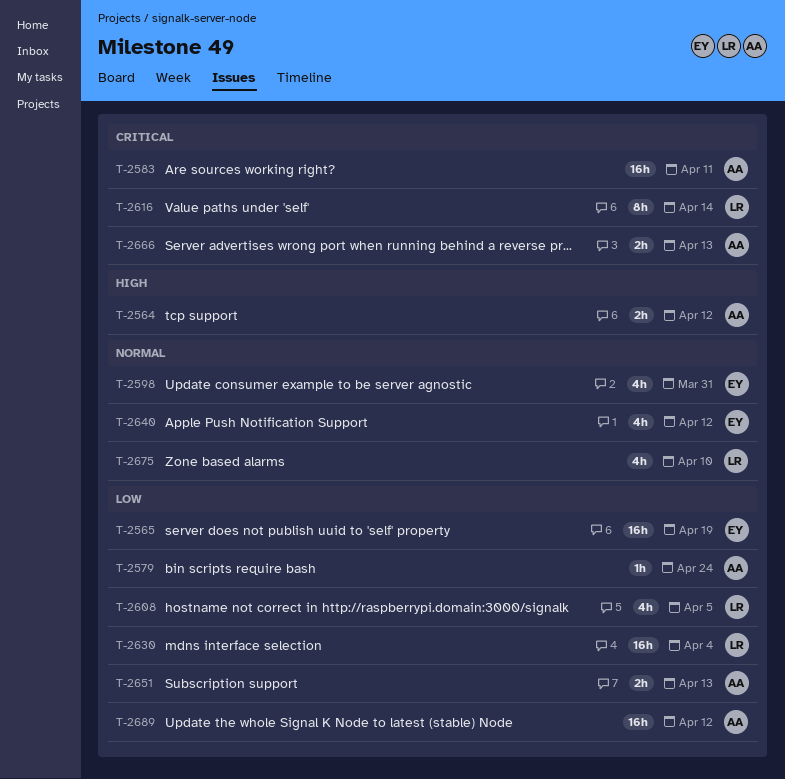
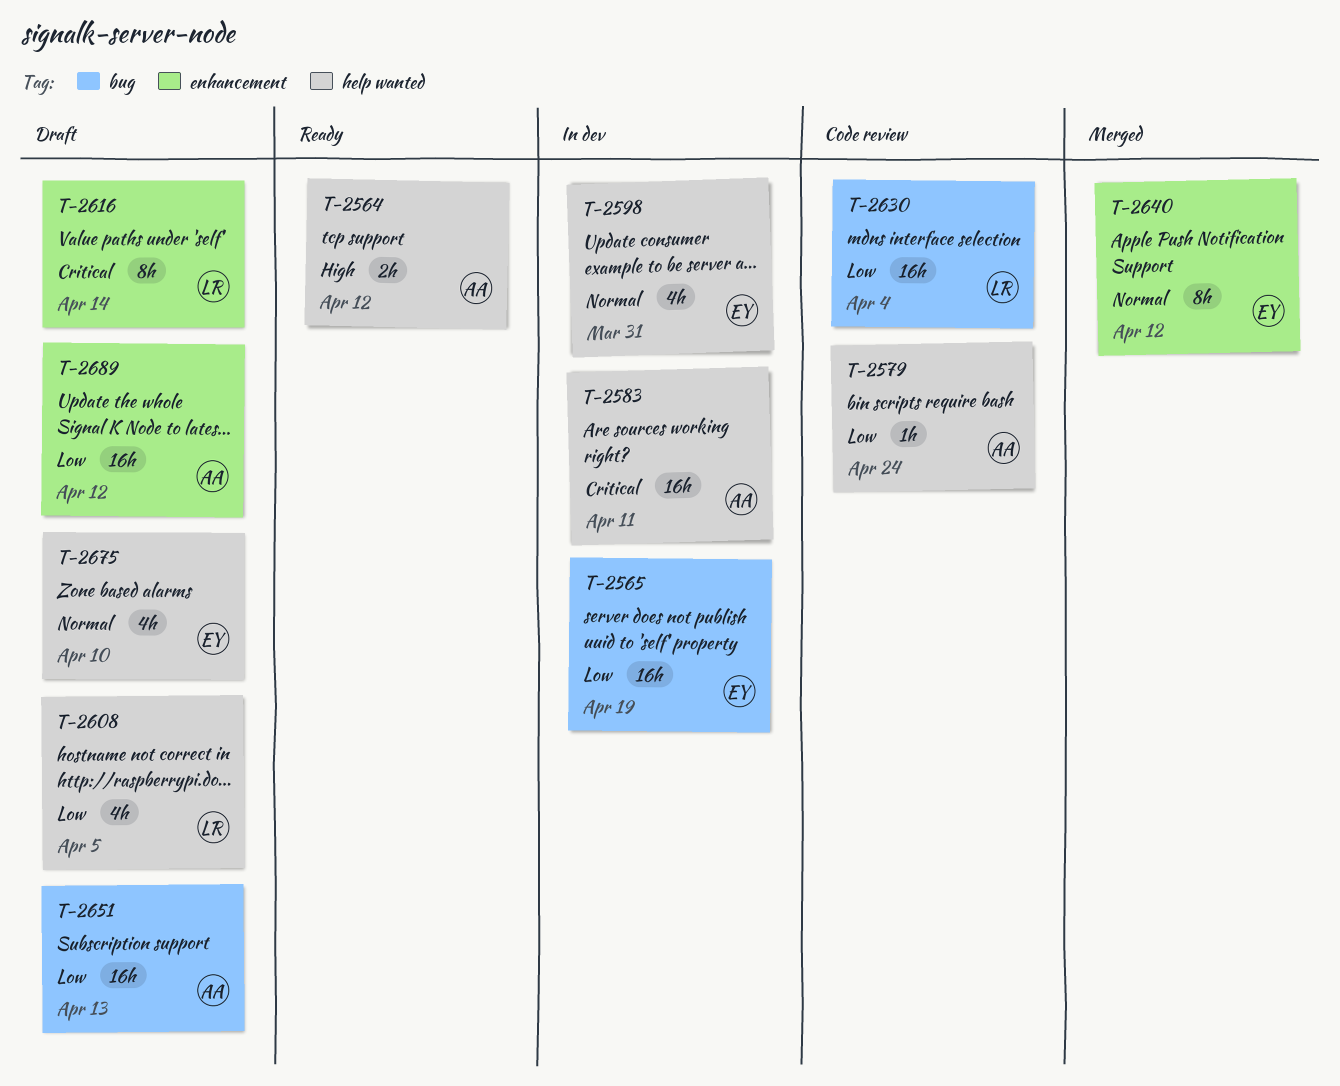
T-2640, estimate: 4h -> 8h
T-2651, estimate: 2h -> 16h
T-2666: present -> none
T-2675, owner: LR -> EY

